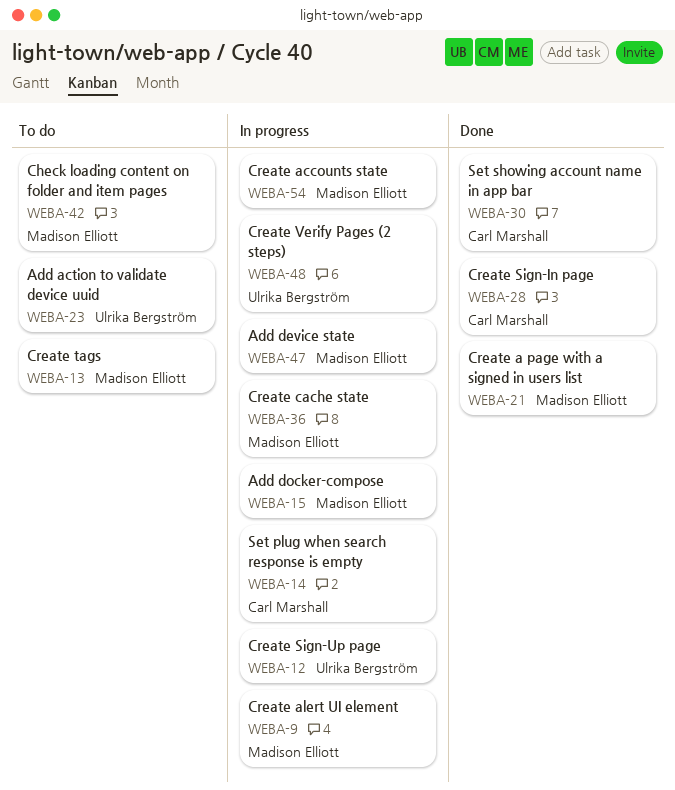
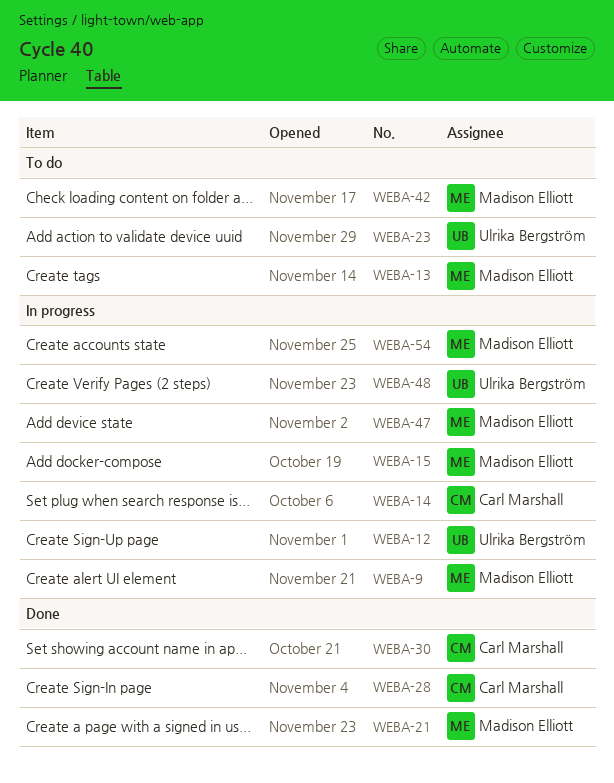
WEBA-36: present -> none

